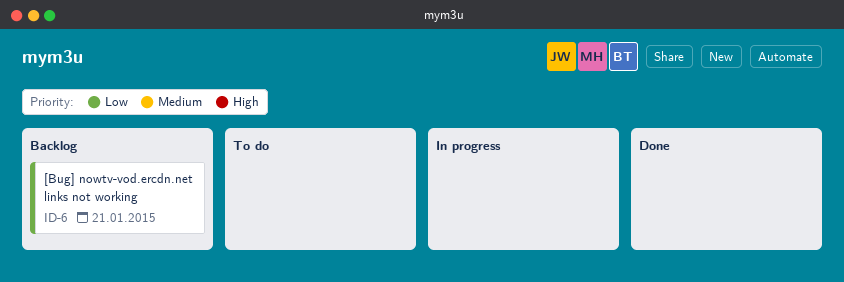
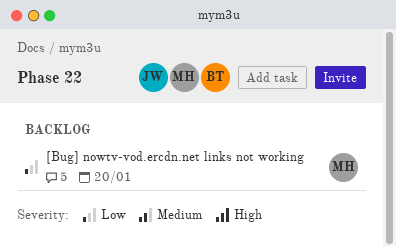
[Bug] nowtv-vod.ercdn.net links not working, due: Jan 21 -> Jan 20

